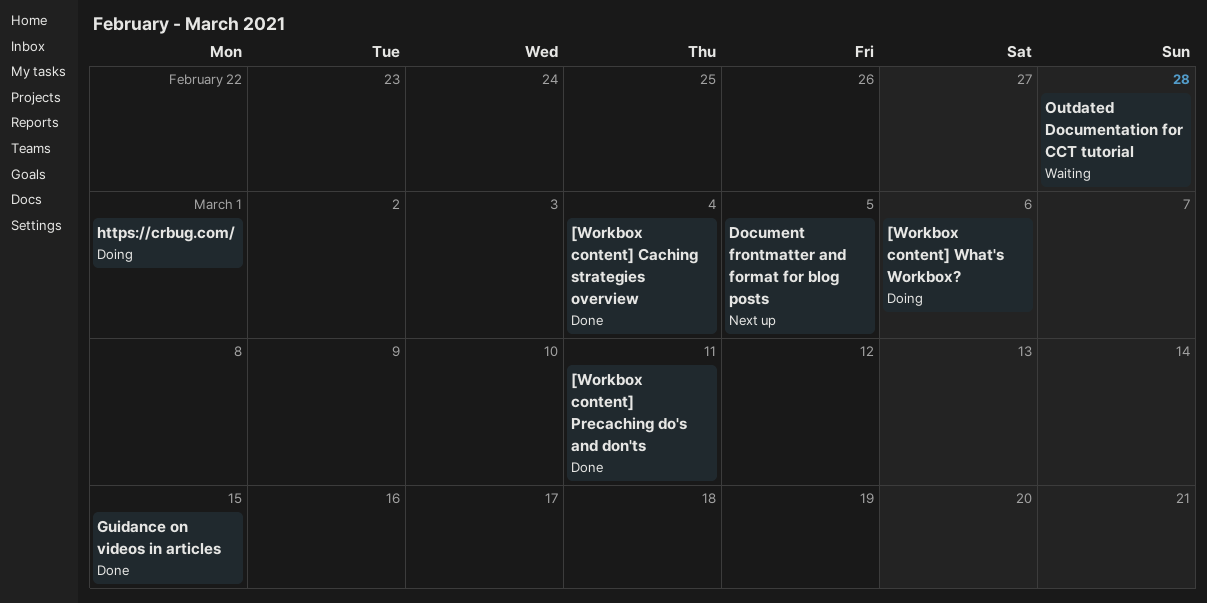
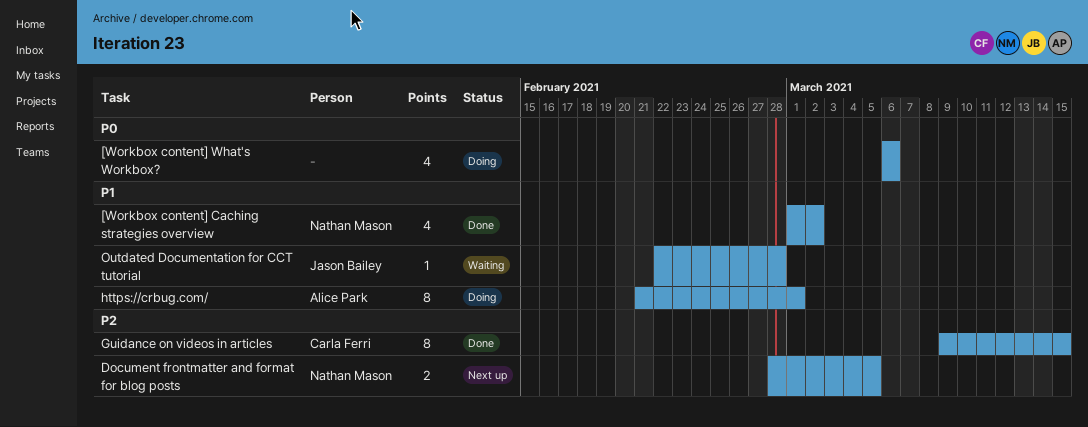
[Workbox content] Caching strategies overview, due: Mar 4 -> Mar 2
[Workbox content] Precaching do's and don'ts: present -> none

